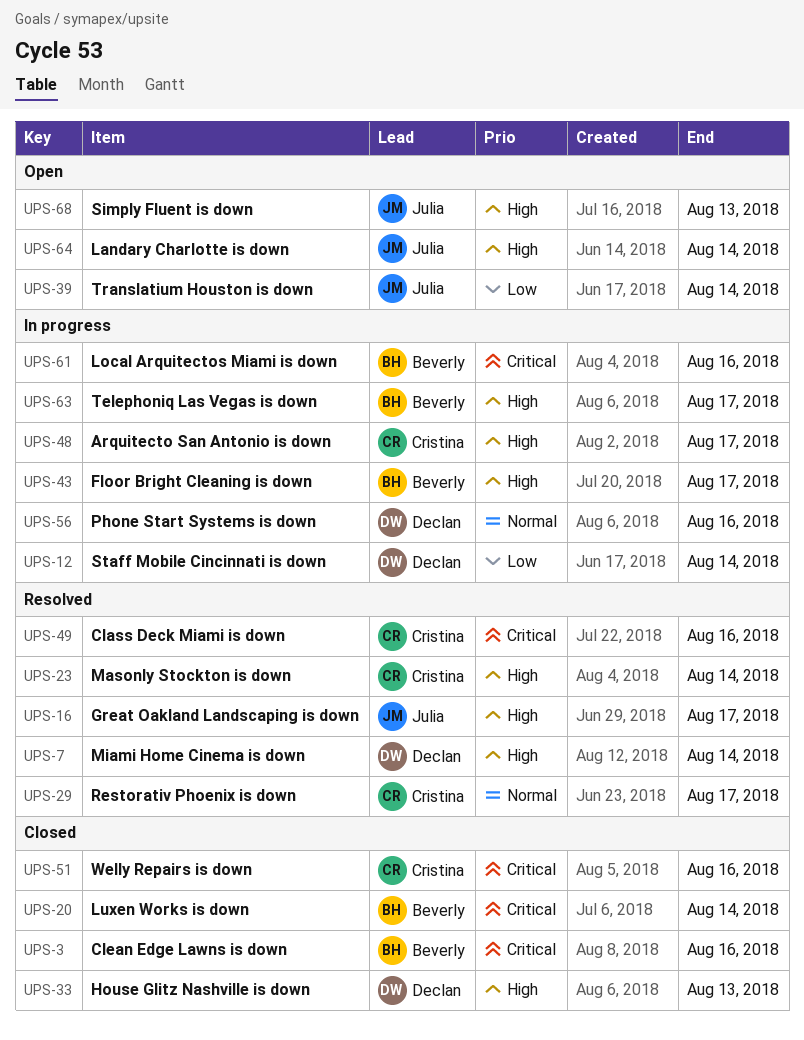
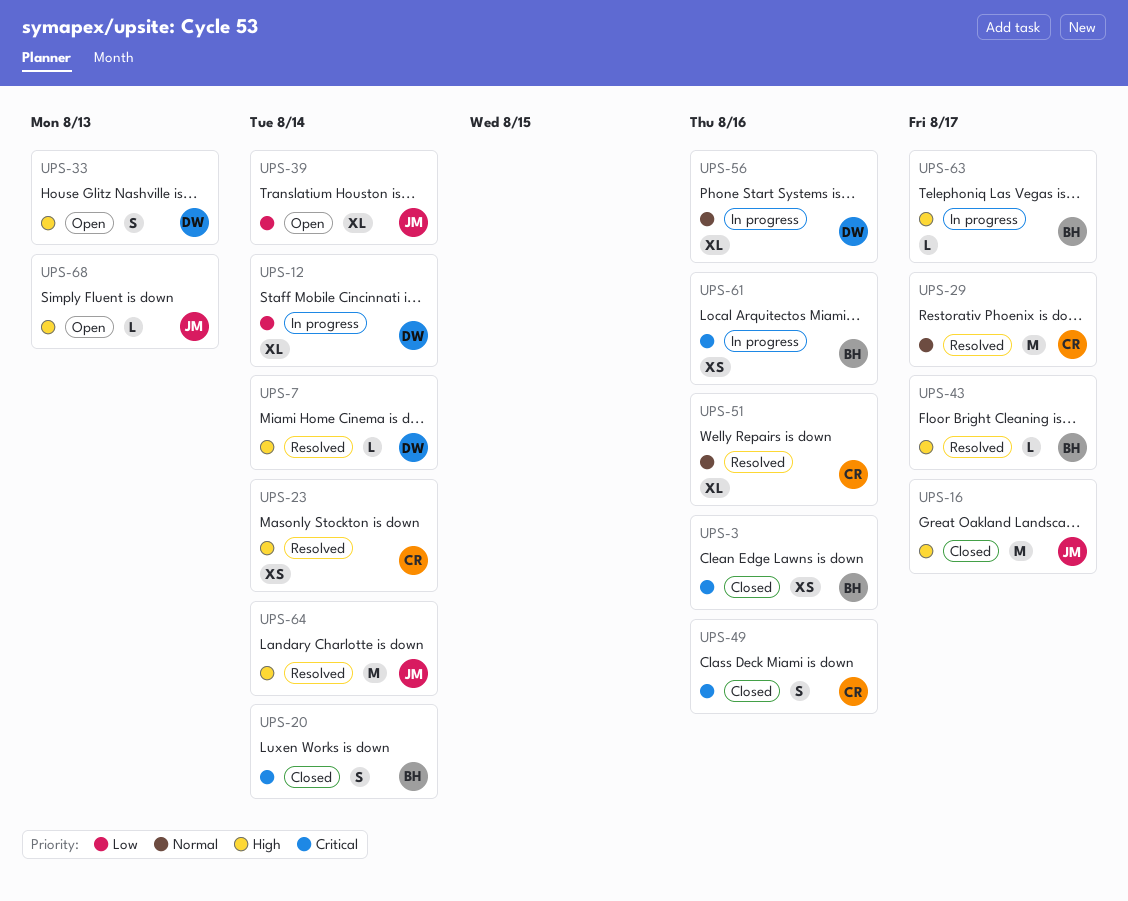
UPS-16, status: Resolved -> Closed
UPS-33, status: Closed -> Open
UPS-43, status: In progress -> Resolved
UPS-48: present -> none
UPS-49, status: Resolved -> Closed
UPS-51, status: Closed -> Resolved
UPS-51, priority: Critical -> Normal
UPS-64, status: Open -> Resolved

